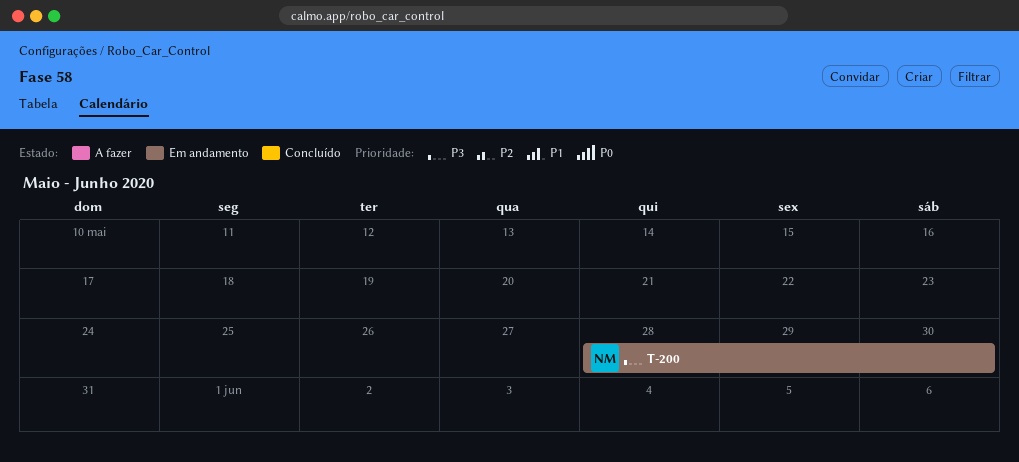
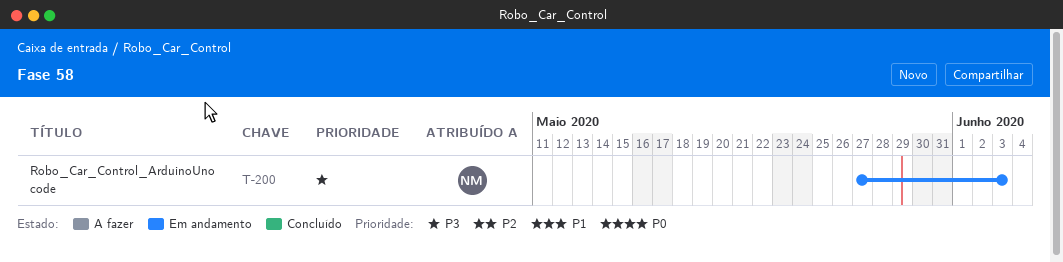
T-200, start: May 28 -> May 27
T-200, due: May 30 -> Jun 3

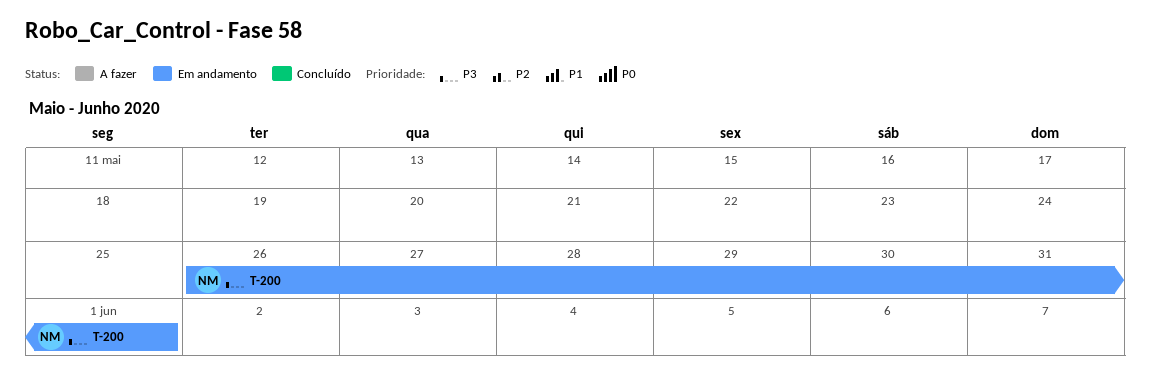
T-200, start: May 27 -> May 26
T-200, due: Jun 3 -> Jun 1

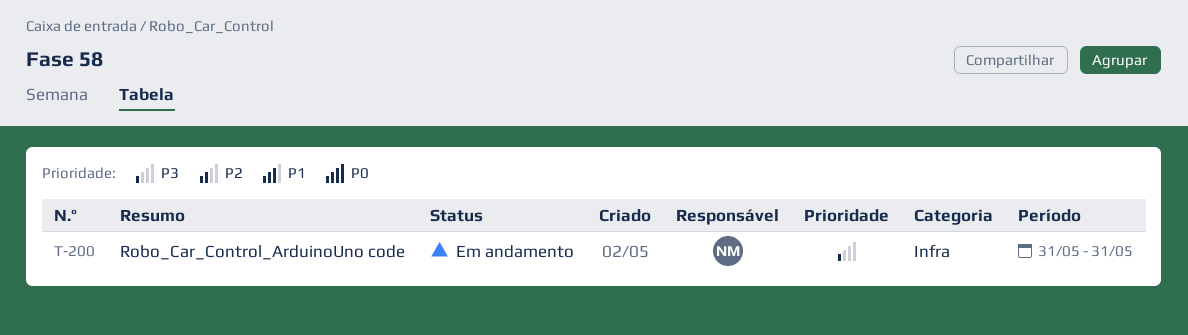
T-200, start: May 26 -> May 31
T-200, due: Jun 1 -> May 31

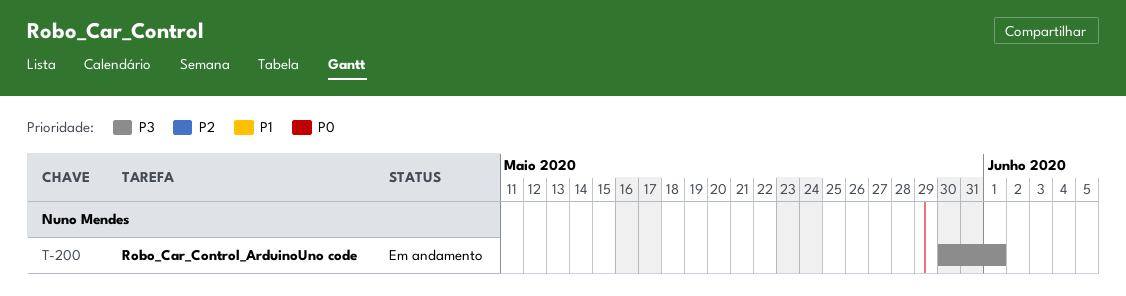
T-200, start: May 31 -> May 30
T-200, due: May 31 -> Jun 1

